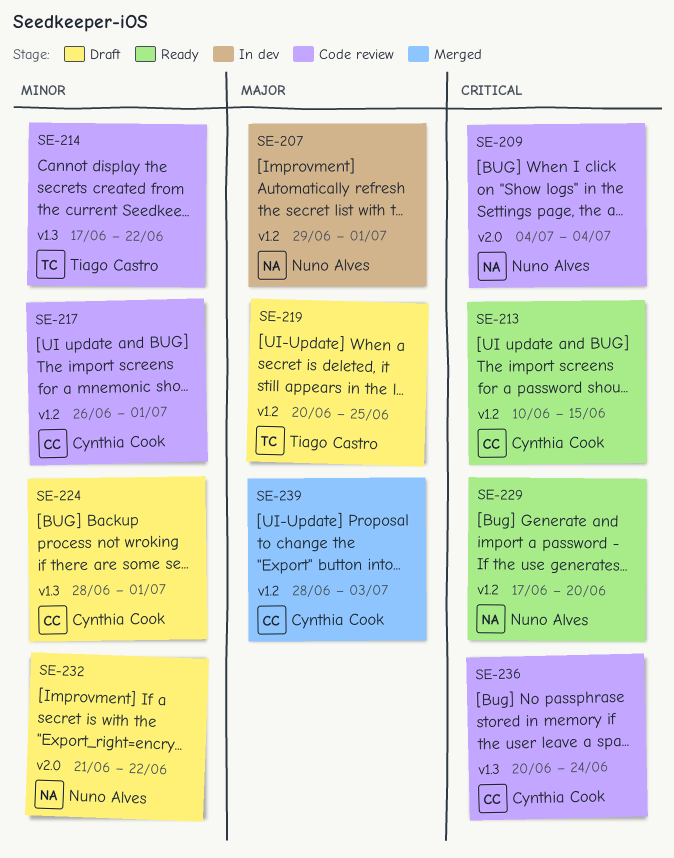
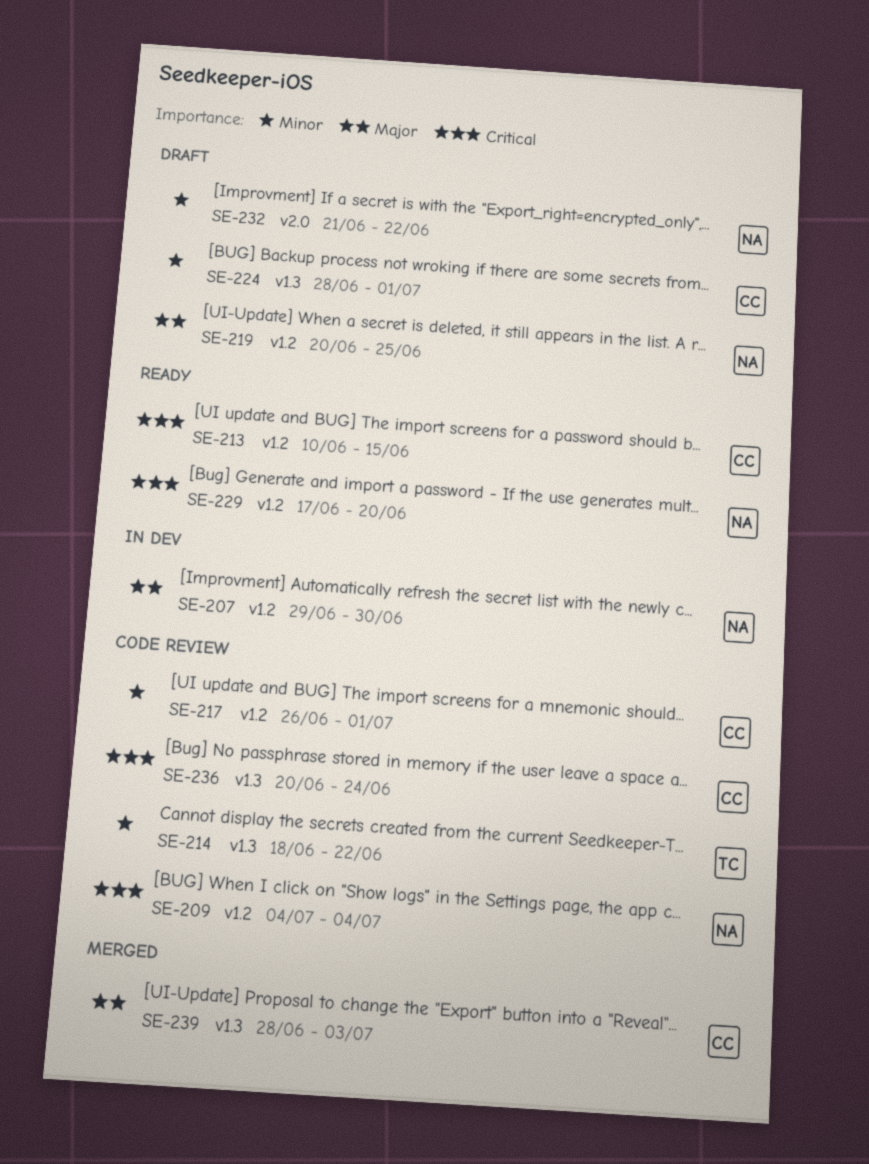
SE-207, due: Jul 1 -> Jun 30
SE-209, label: v2.0 -> v1.2
SE-214, start: Jun 17 -> Jun 18
SE-219, owner: Tiago Castro -> Nuno Alves
SE-239, label: v1.2 -> v1.3

